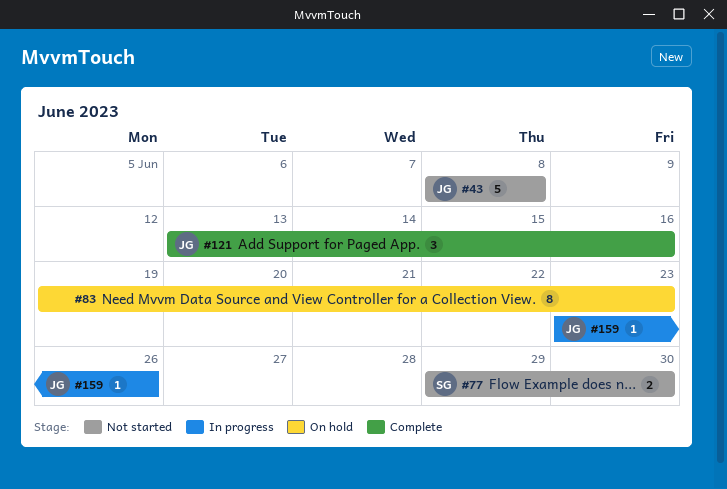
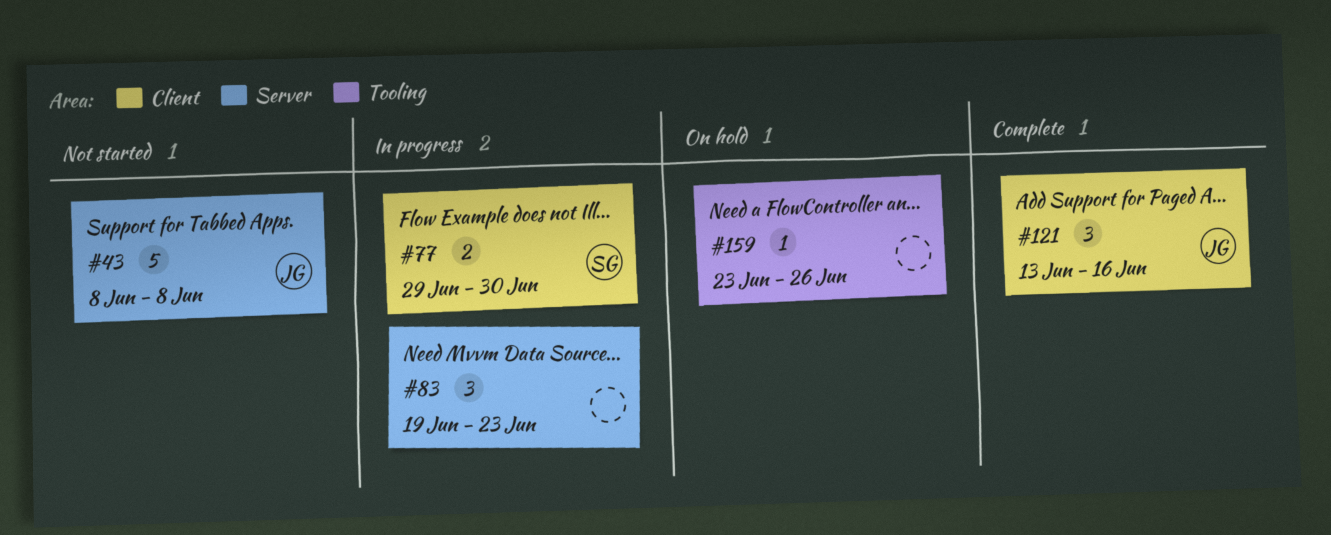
#77, status: Not started -> In progress
#83, status: On hold -> In progress
#83, estimate: 8 -> 3
#159, status: In progress -> On hold
#159, owner: JG -> none

